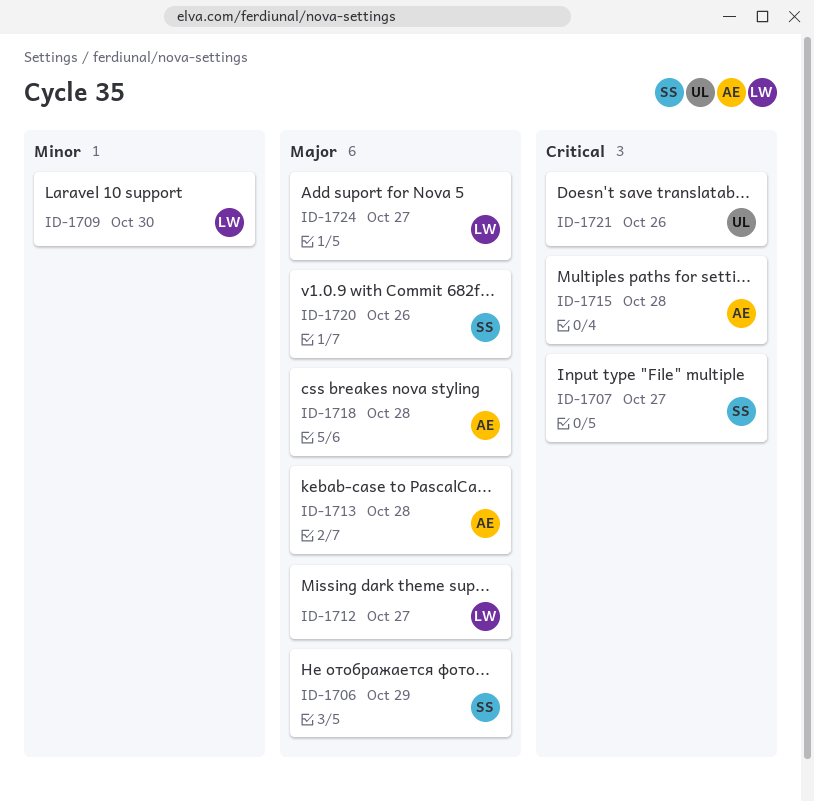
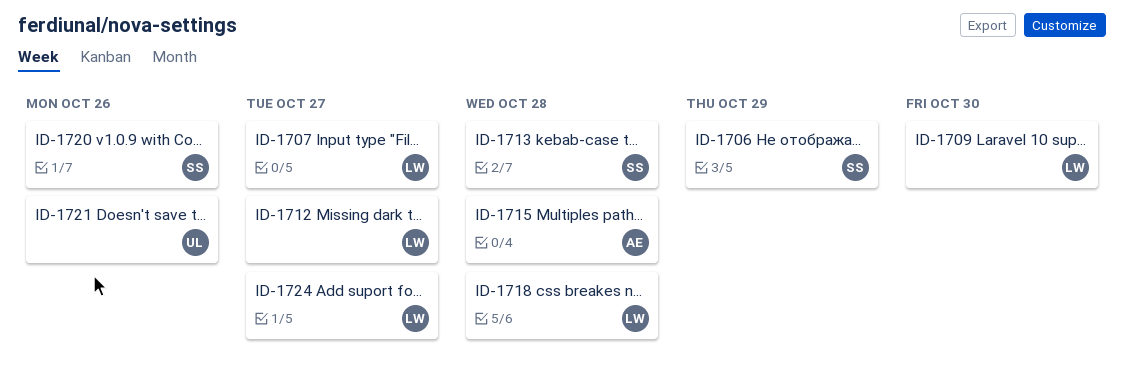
ID-1707, owner: SS -> LW
ID-1713, owner: AE -> SS
ID-1718, owner: AE -> LW

